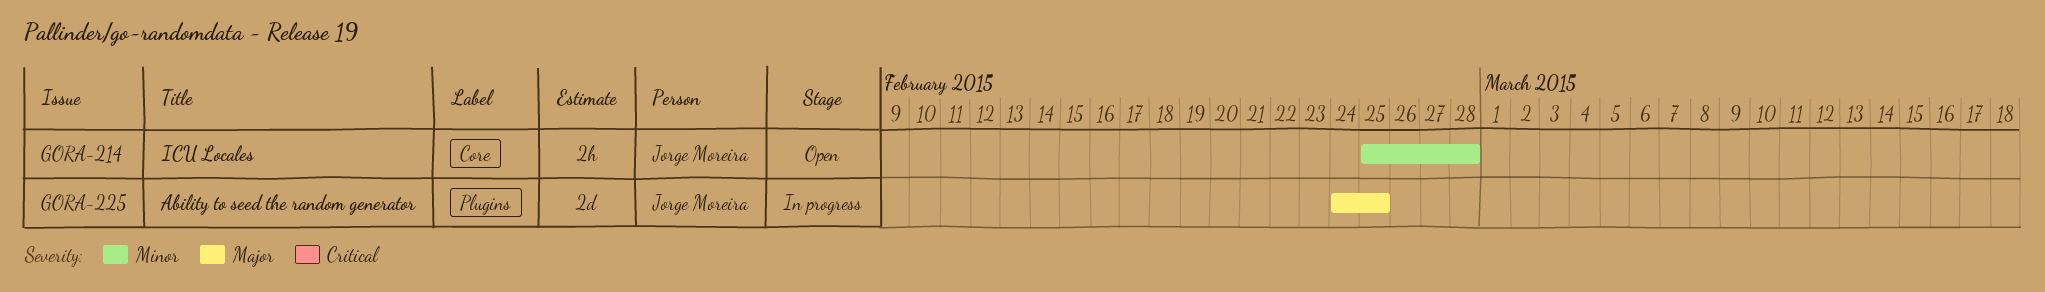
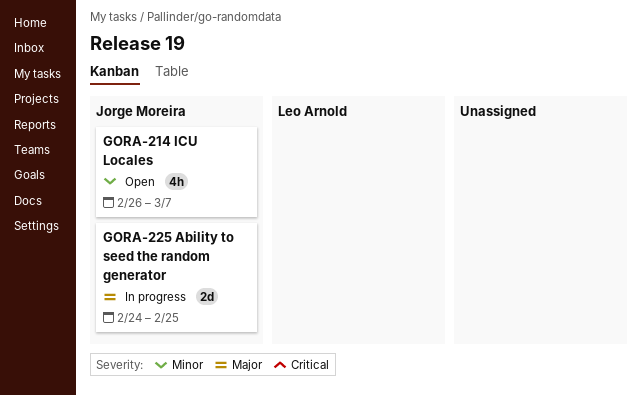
GORA-214, estimate: 2h -> 4h
GORA-214, start: Feb 25 -> Feb 26
GORA-214, due: Feb 28 -> Mar 7

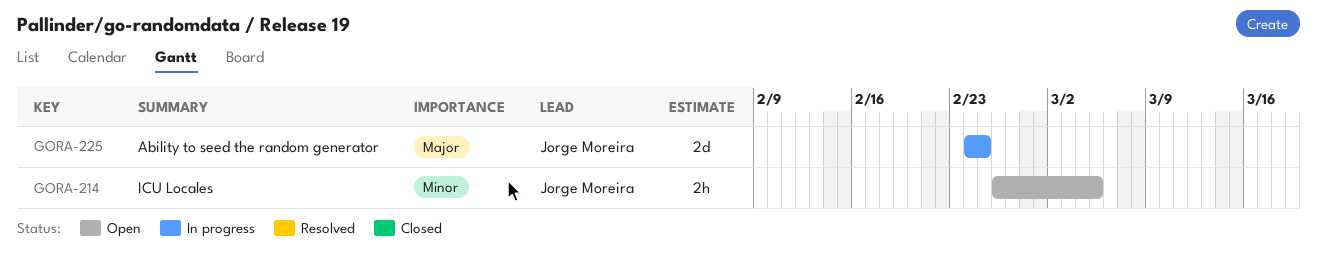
GORA-214, estimate: 4h -> 2h
GORA-214, due: Mar 7 -> Mar 5

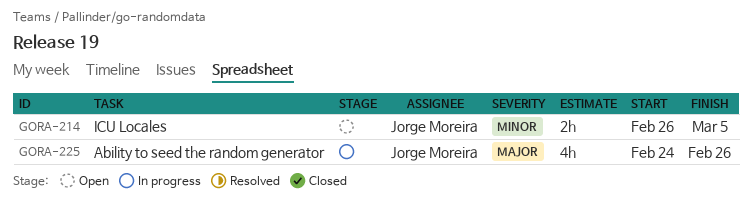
GORA-225, estimate: 2d -> 4h
GORA-225, due: Feb 25 -> Feb 26

